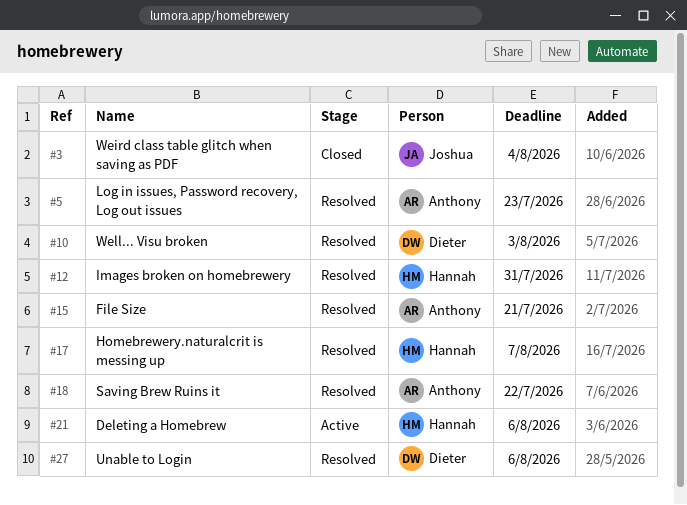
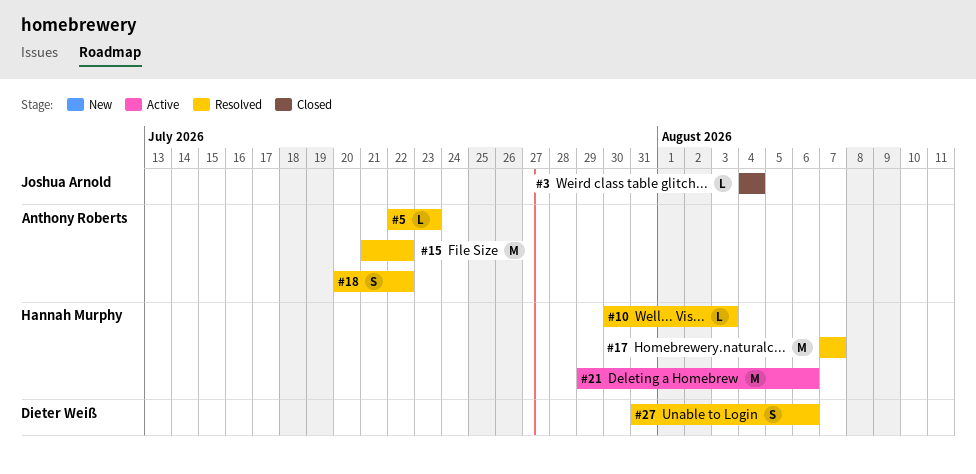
#10, owner: Dieter Weiß -> Hannah Murphy
#12: present -> none
#15, due: Jul 21 -> Jul 22

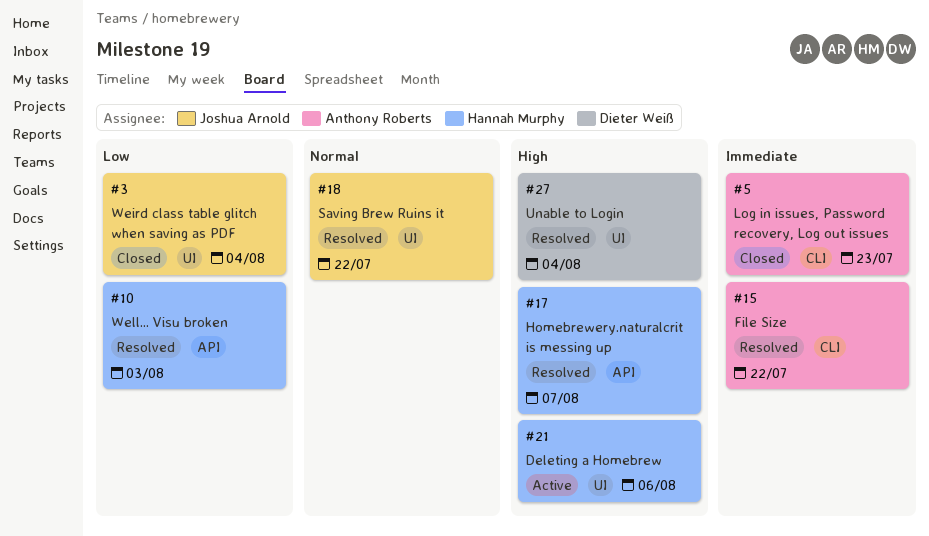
#5, status: Resolved -> Closed
#18, owner: Anthony Roberts -> Joshua Arnold
#27, due: Aug 6 -> Aug 4

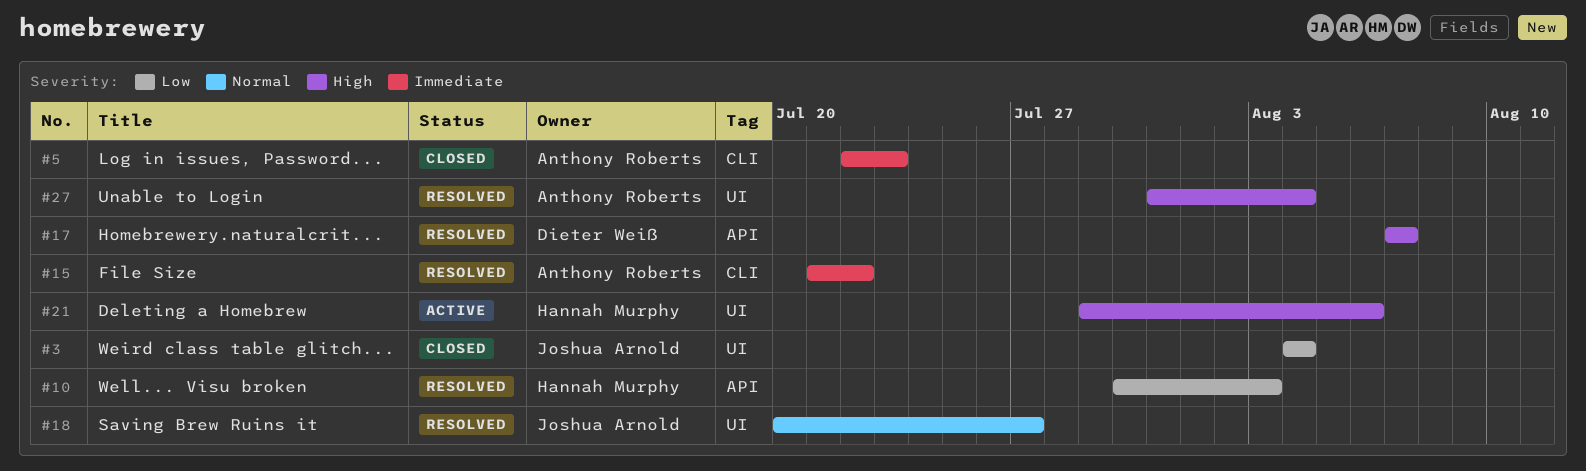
#17, owner: Hannah Murphy -> Dieter Weiß
#18, due: Jul 22 -> Jul 27
#27, owner: Dieter Weiß -> Anthony Roberts

